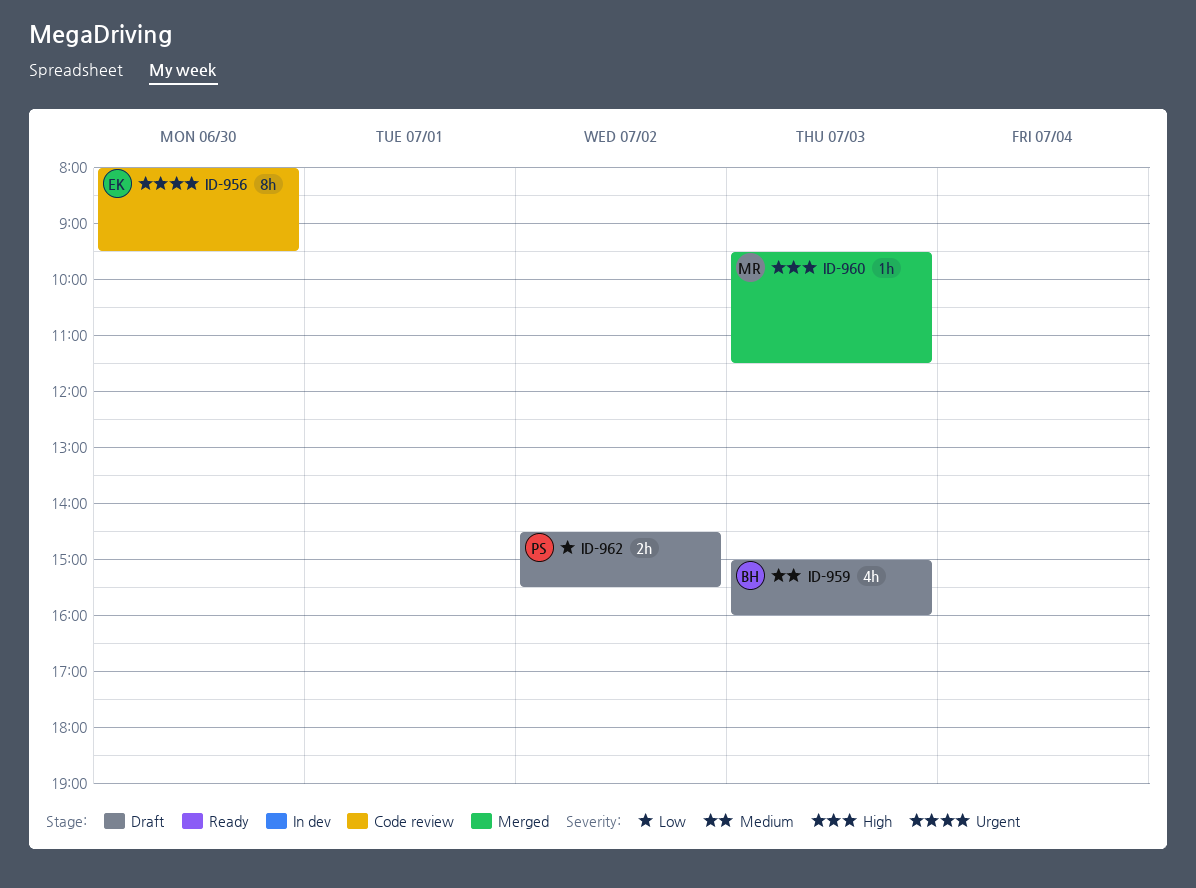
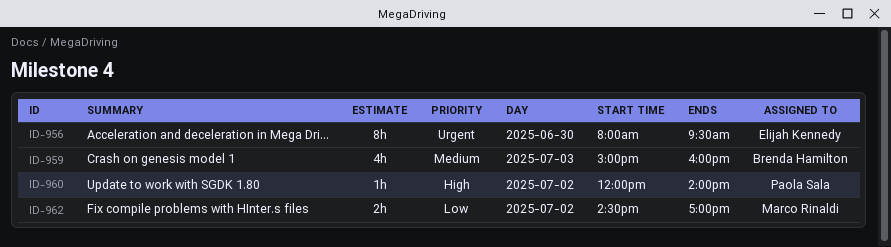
ID-960, owner: Marco Rinaldi -> Paola Sala
ID-960, day: Jul 3 -> Jul 2
ID-960, begins: 09:30 -> 12:00
ID-960, ends: 11:30 -> 14:00
ID-962, owner: Paola Sala -> Marco Rinaldi
ID-962, ends: 15:30 -> 17:00

